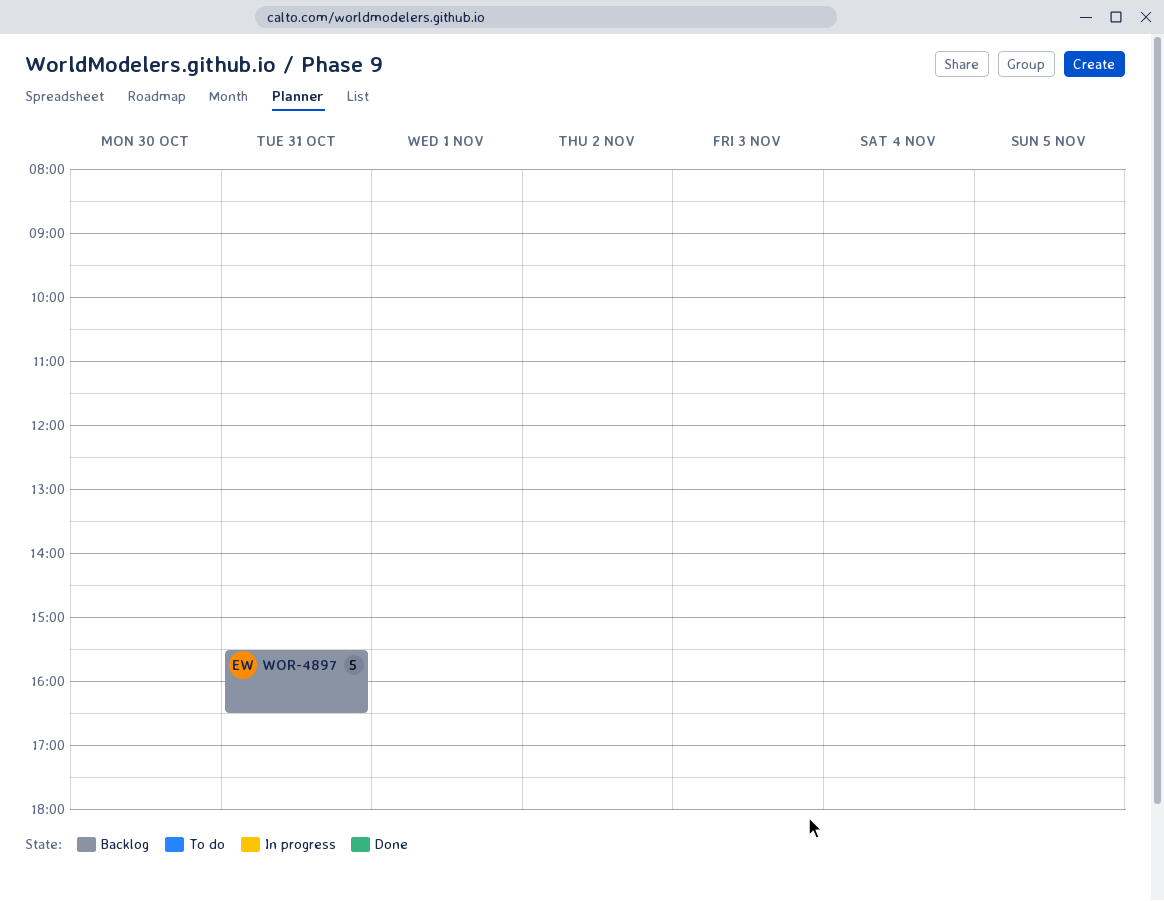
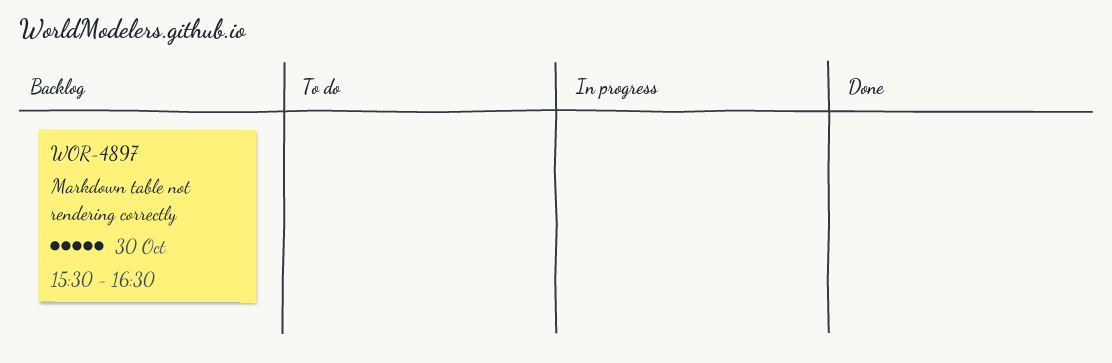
WOR-4897, day: Oct 31 -> Oct 30

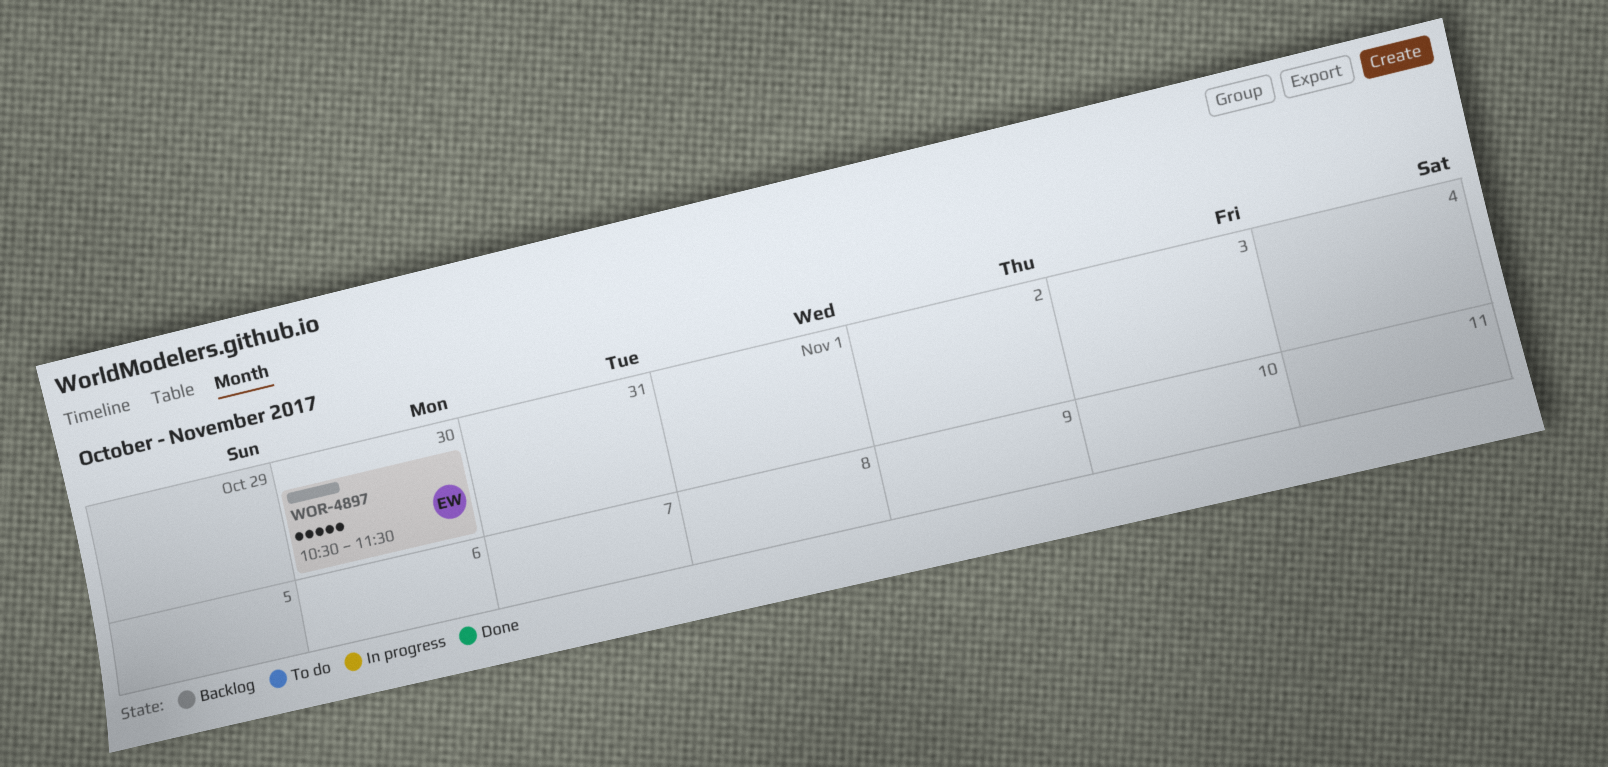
WOR-4897, begins: 15:30 -> 10:30
WOR-4897, ends: 16:30 -> 11:30

